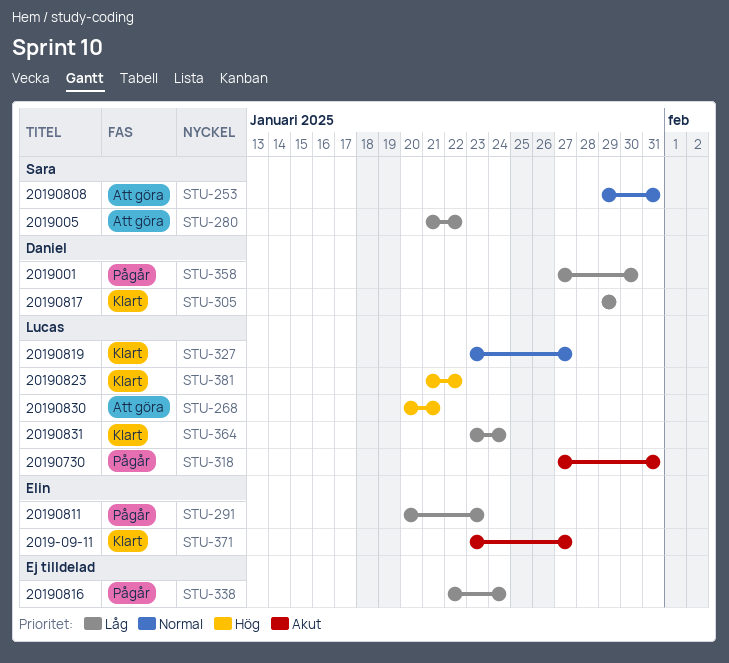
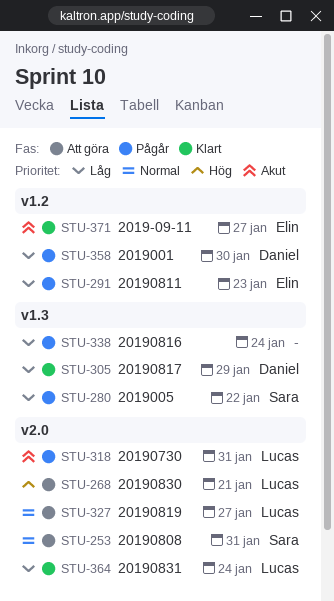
STU-280, status: Att göra -> Pågår
STU-327, status: Klart -> Att göra
STU-381: present -> none

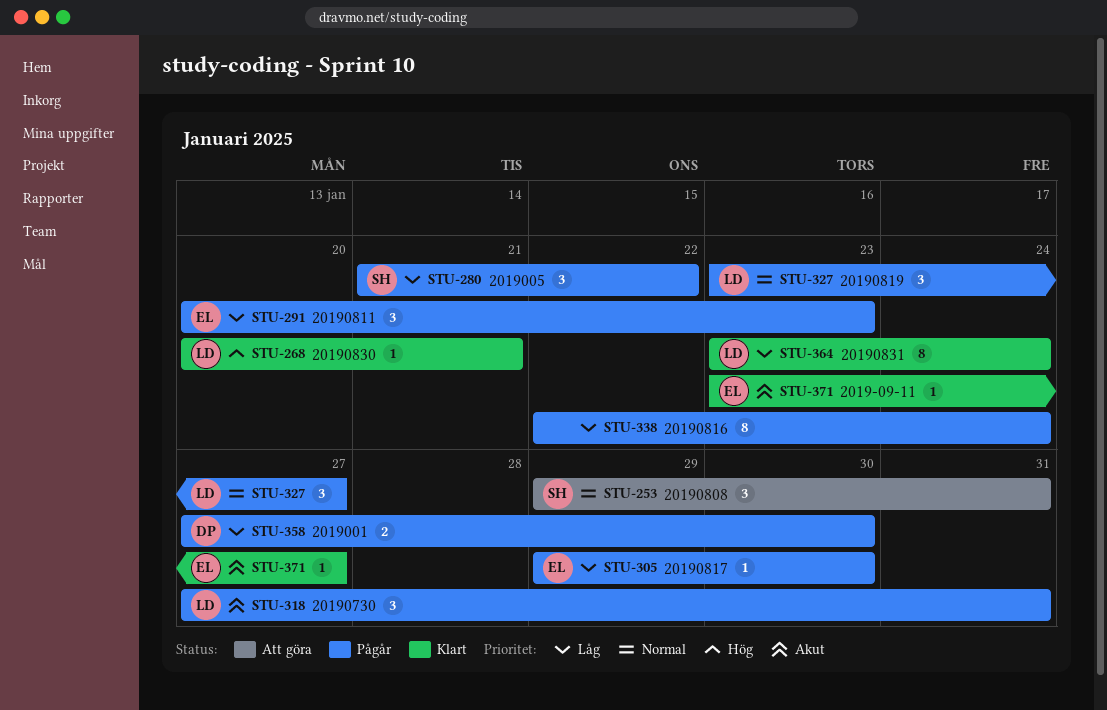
STU-268, status: Att göra -> Klart
STU-305, status: Klart -> Pågår
STU-305, owner: Daniel -> Elin
STU-305, due: Jan 29 -> Jan 30
STU-327, status: Att göra -> Pågår

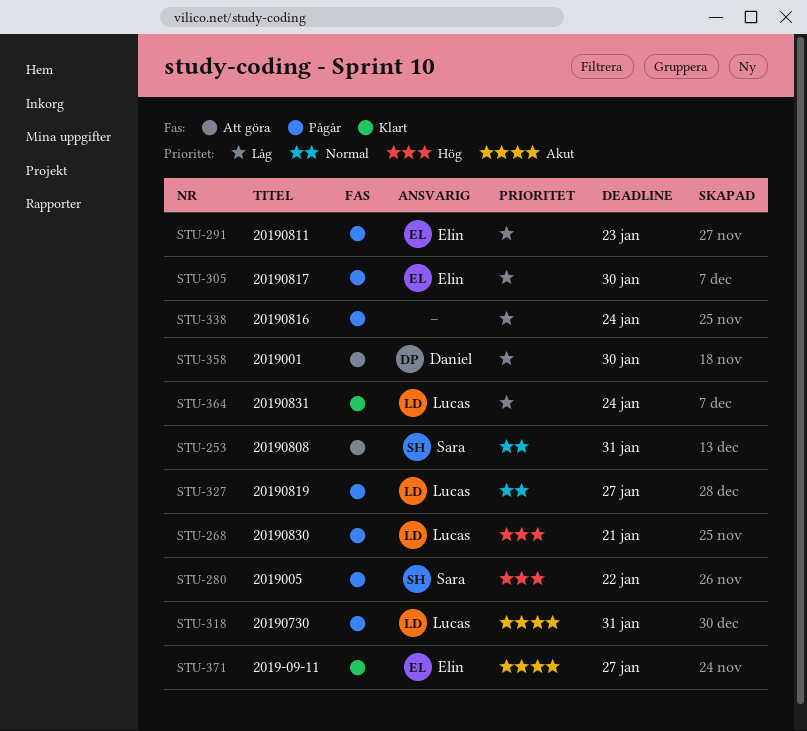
STU-268, status: Klart -> Pågår
STU-280, priority: Låg -> Hög
STU-358, status: Pågår -> Att göra

